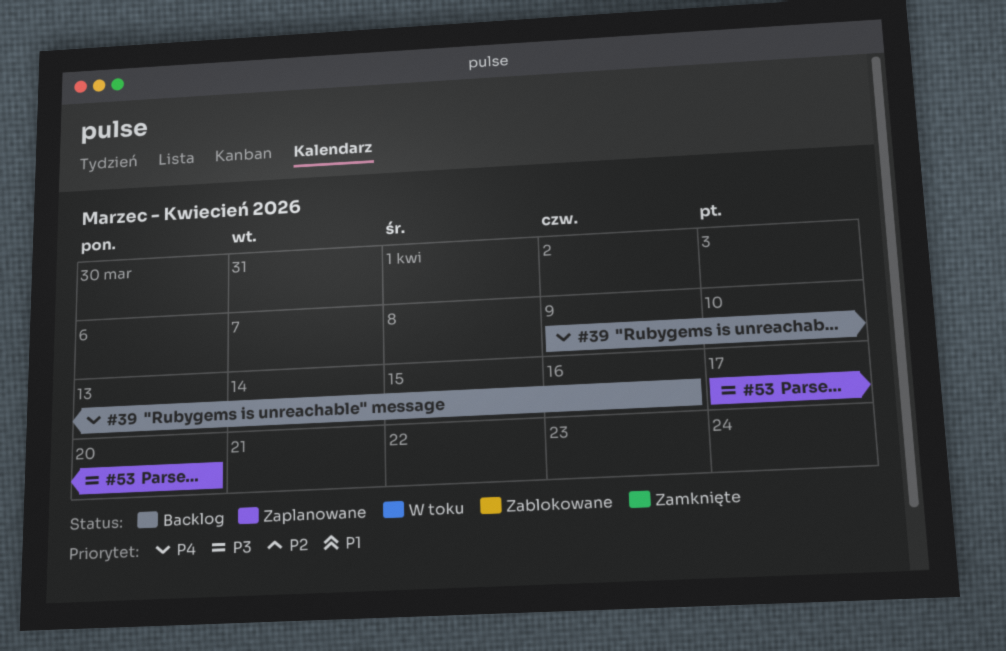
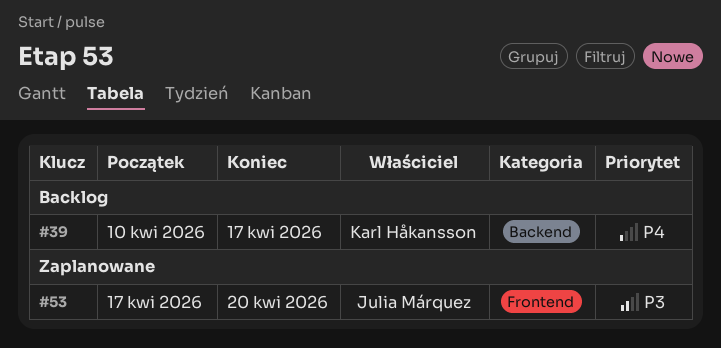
#39, start: Apr 9 -> Apr 10
#39, due: Apr 16 -> Apr 17

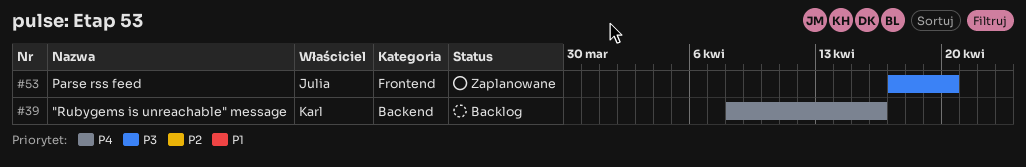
#39, start: Apr 10 -> Apr 8
#39, due: Apr 17 -> Apr 16

